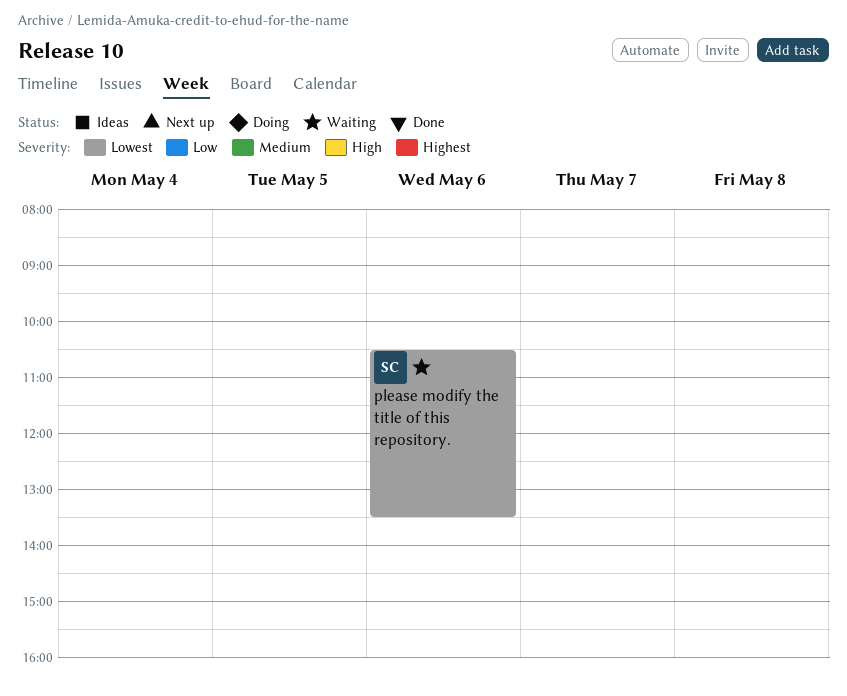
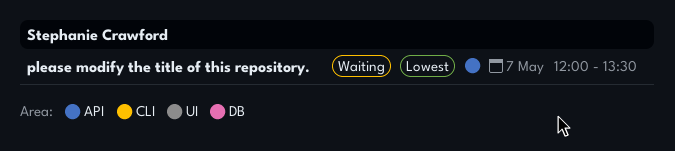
please modify the title of this repository., day: May 6 -> May 7
please modify the title of this repository., begins: 10:30 -> 12:00

